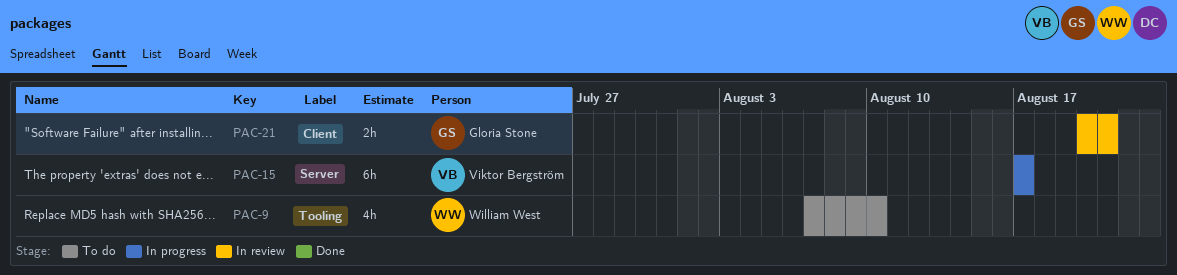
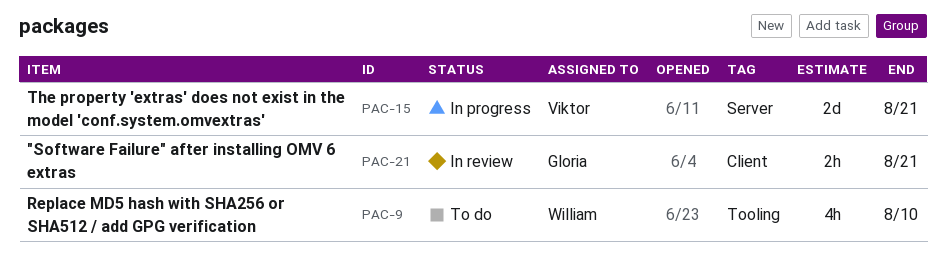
PAC-15, estimate: 6h -> 2d
PAC-15, due: Aug 17 -> Aug 21

